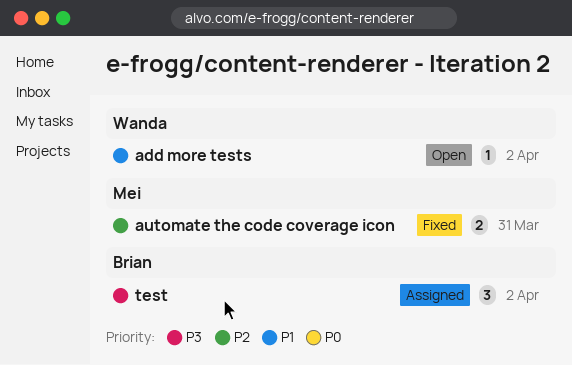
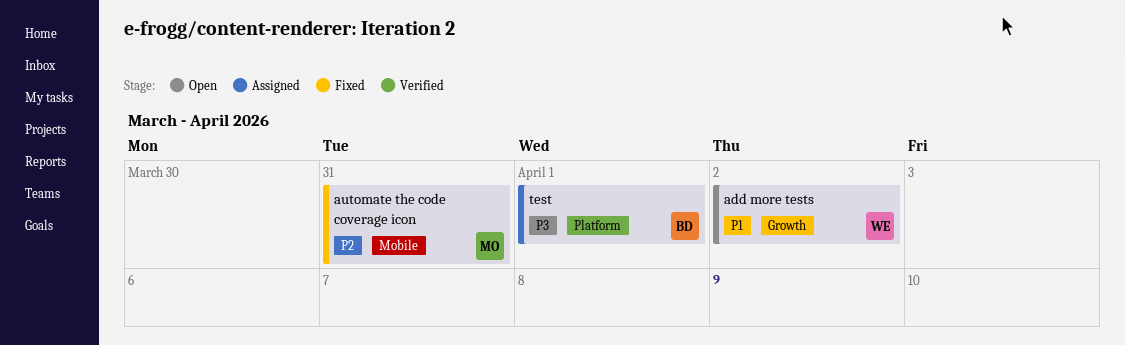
test, due: Apr 2 -> Apr 1

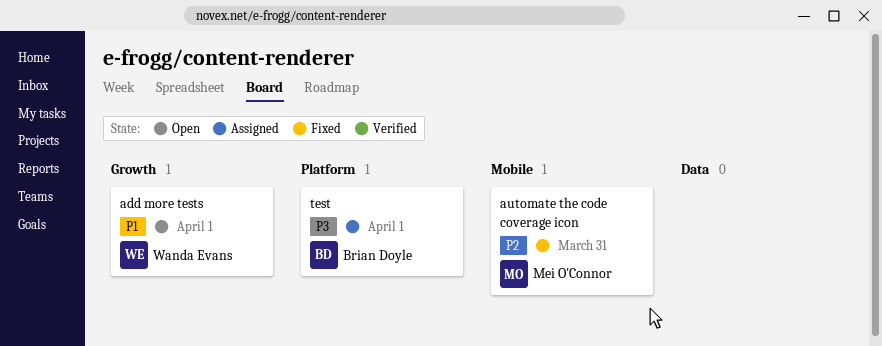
add more tests, due: Apr 2 -> Apr 1

